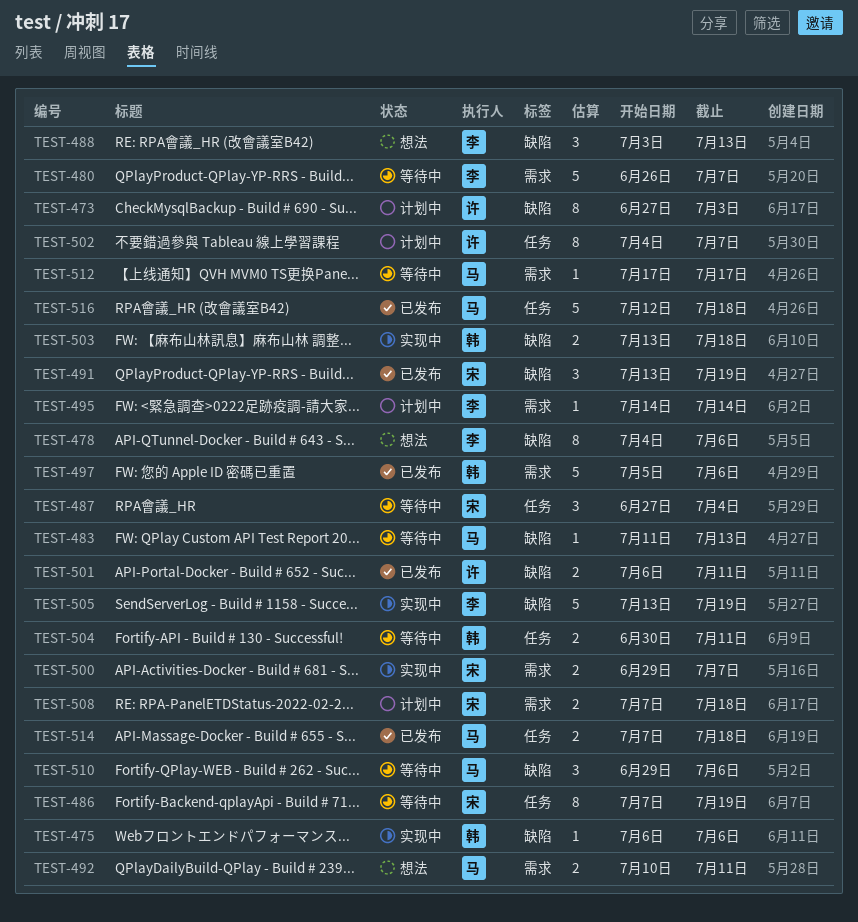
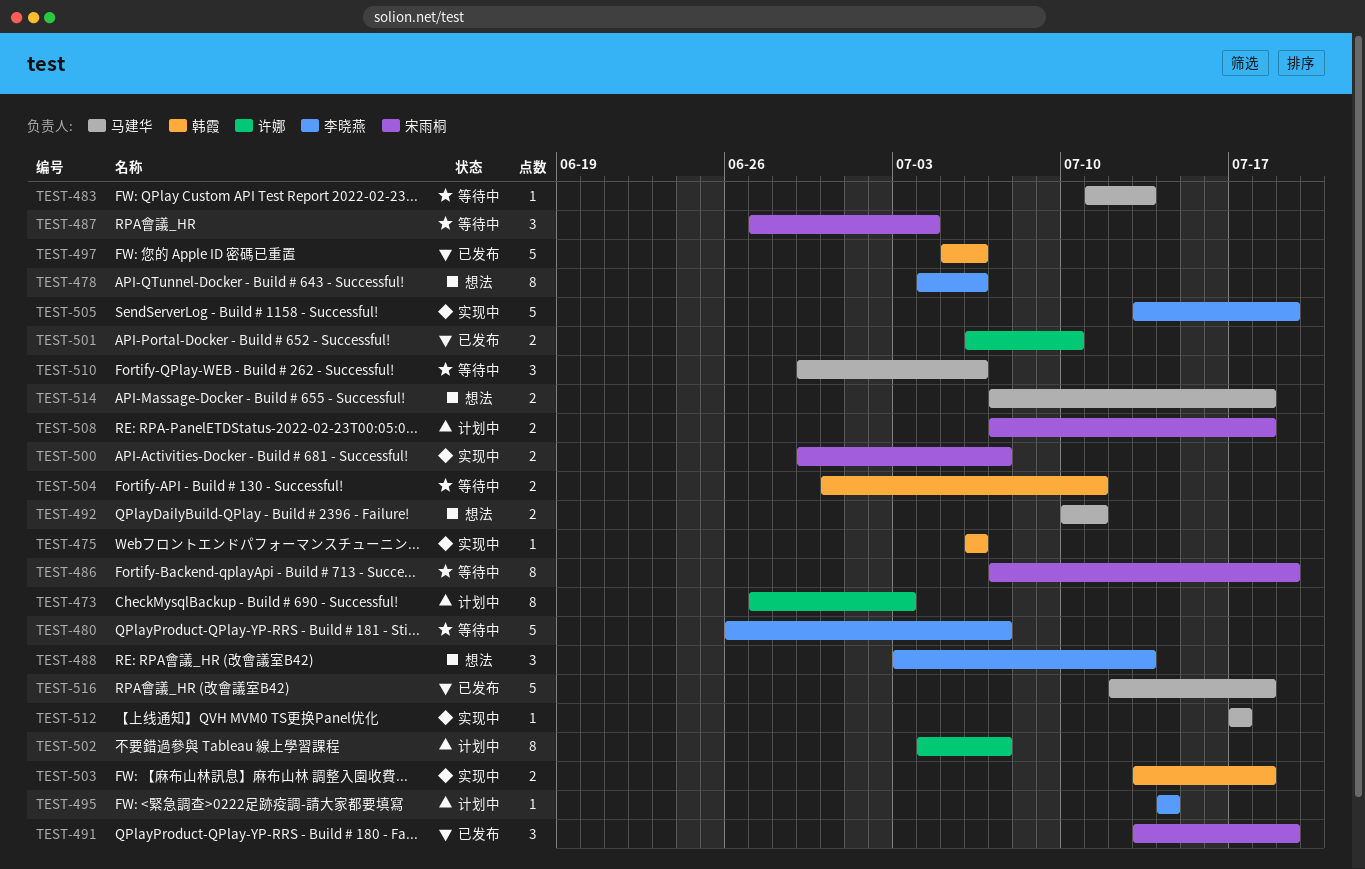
TEST-501, due: Jul 11 -> Jul 10
TEST-512, status: 等待中 -> 实现中
TEST-514, status: 已发布 -> 想法

